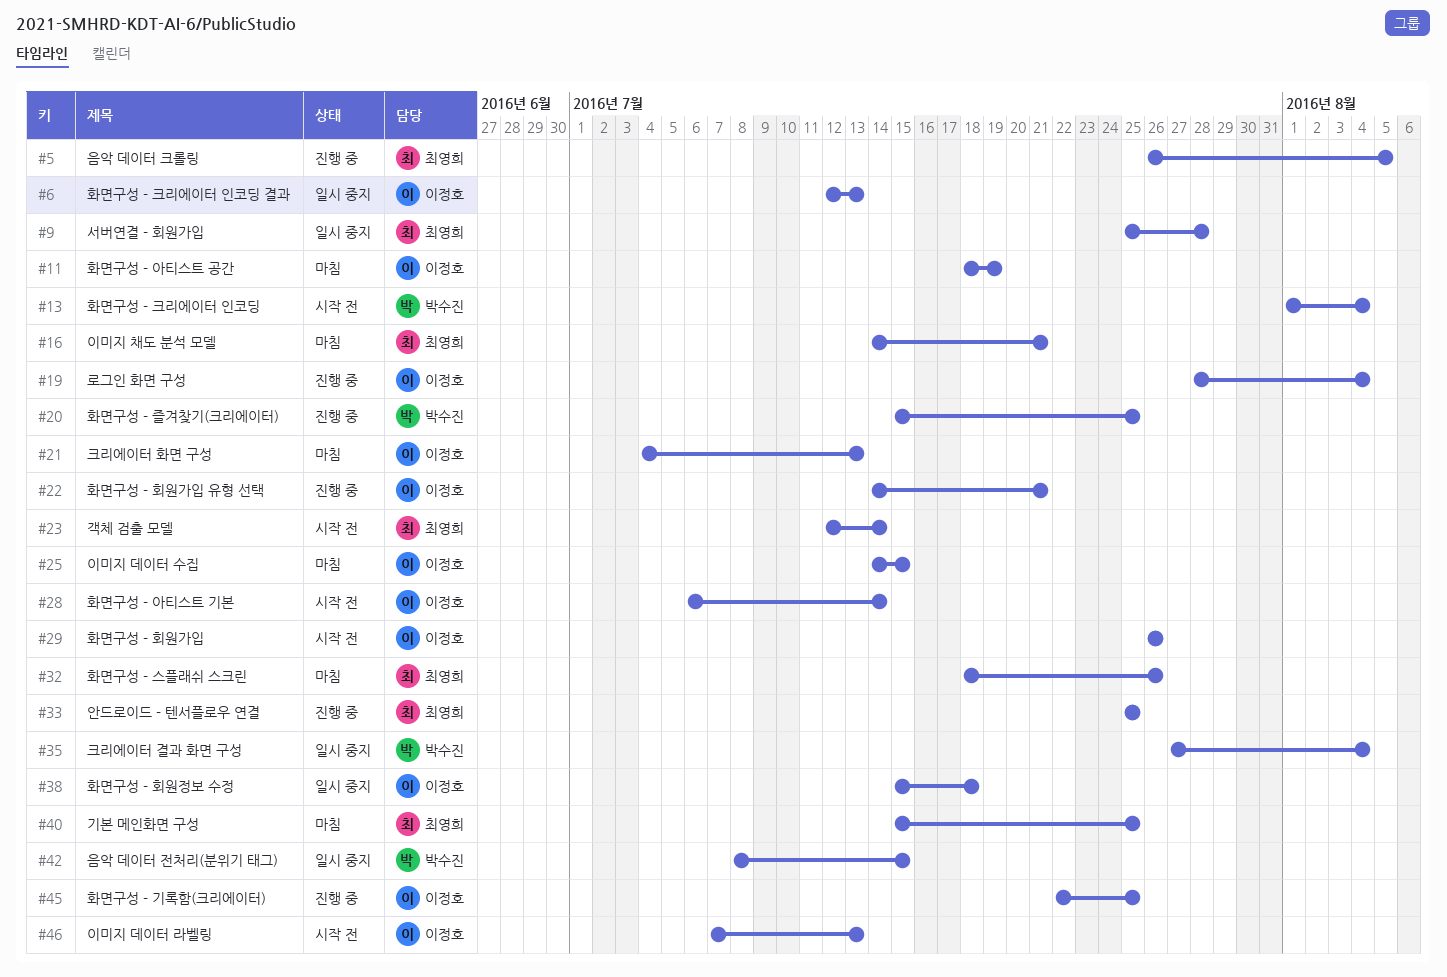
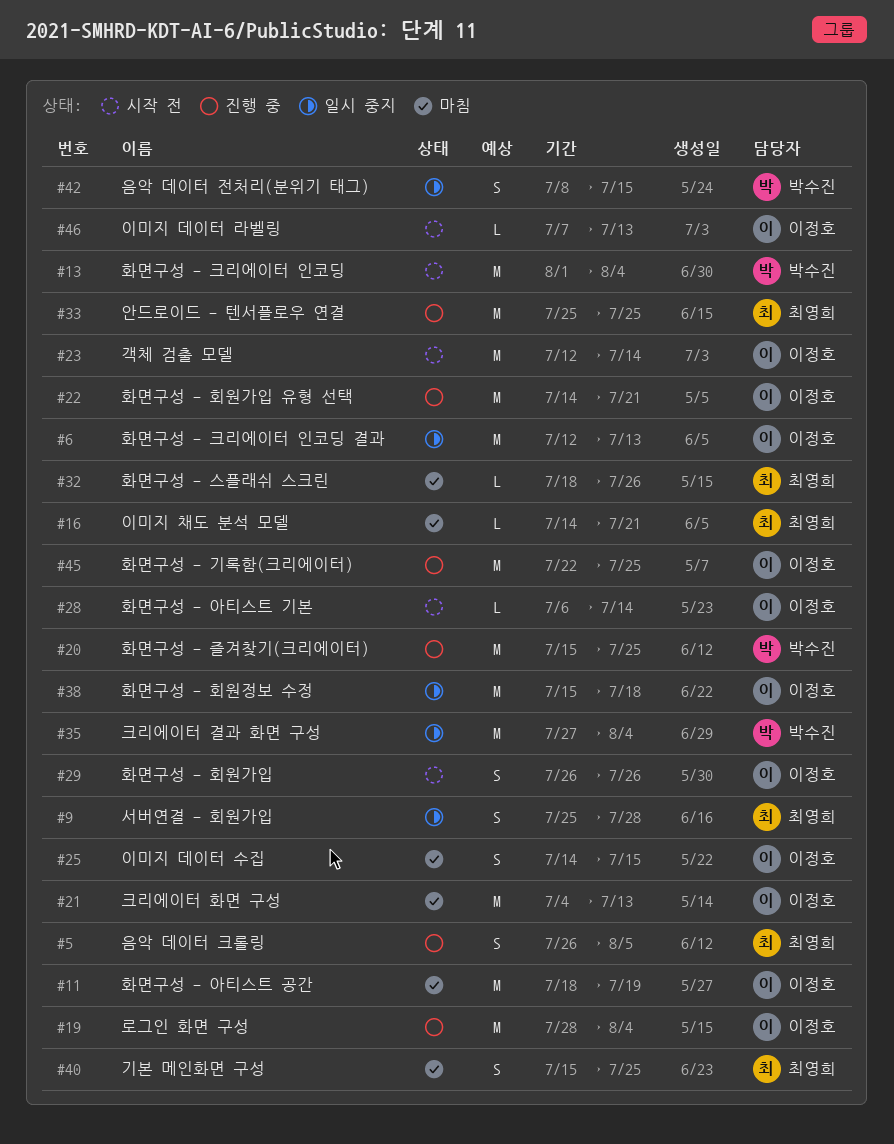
#23, owner: 최영희 -> 이정호

